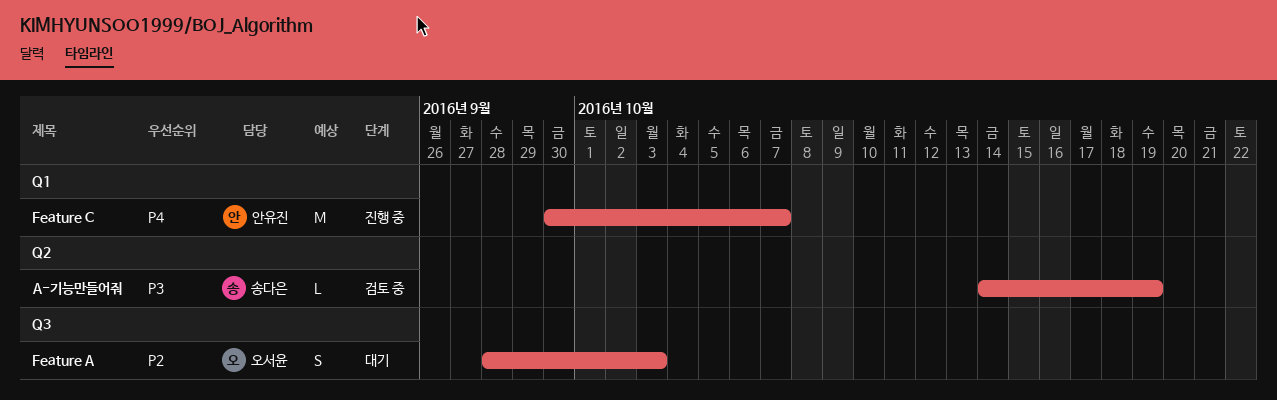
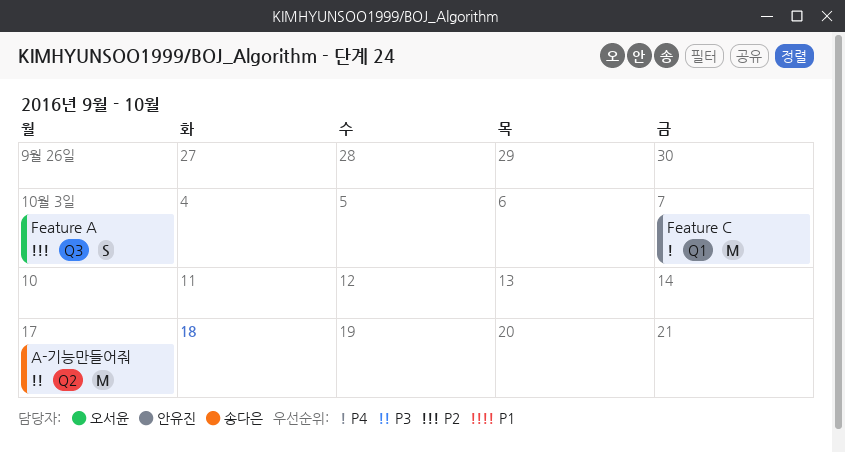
A-기능만들어줘, estimate: L -> M
A-기능만들어줘, due: Oct 19 -> Oct 17

